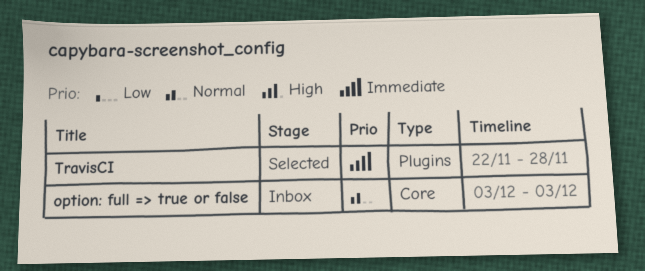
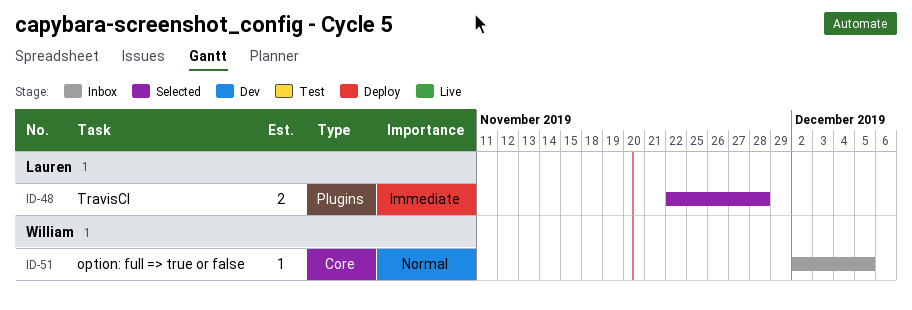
option: full => true or false, start: Dec 3 -> Dec 2
option: full => true or false, due: Dec 3 -> Dec 5

